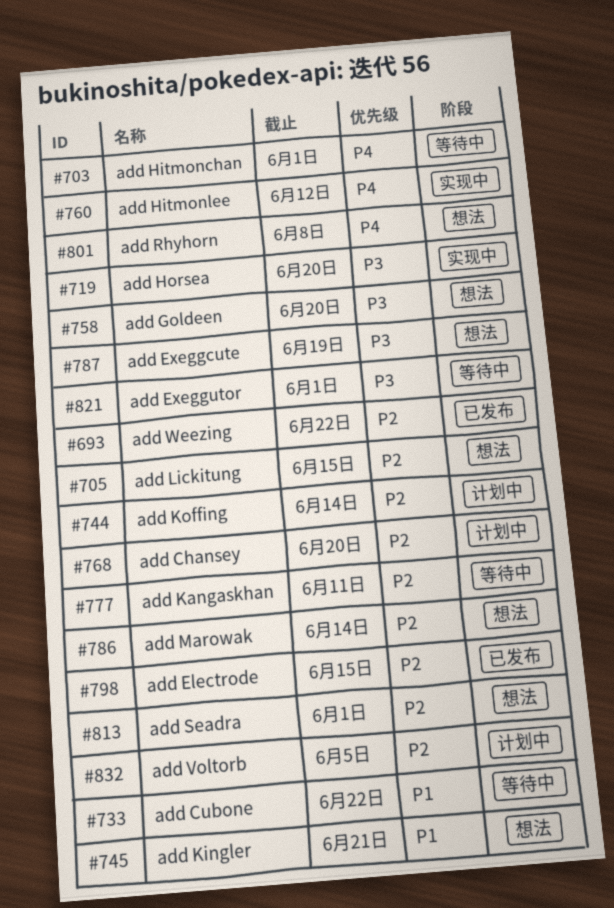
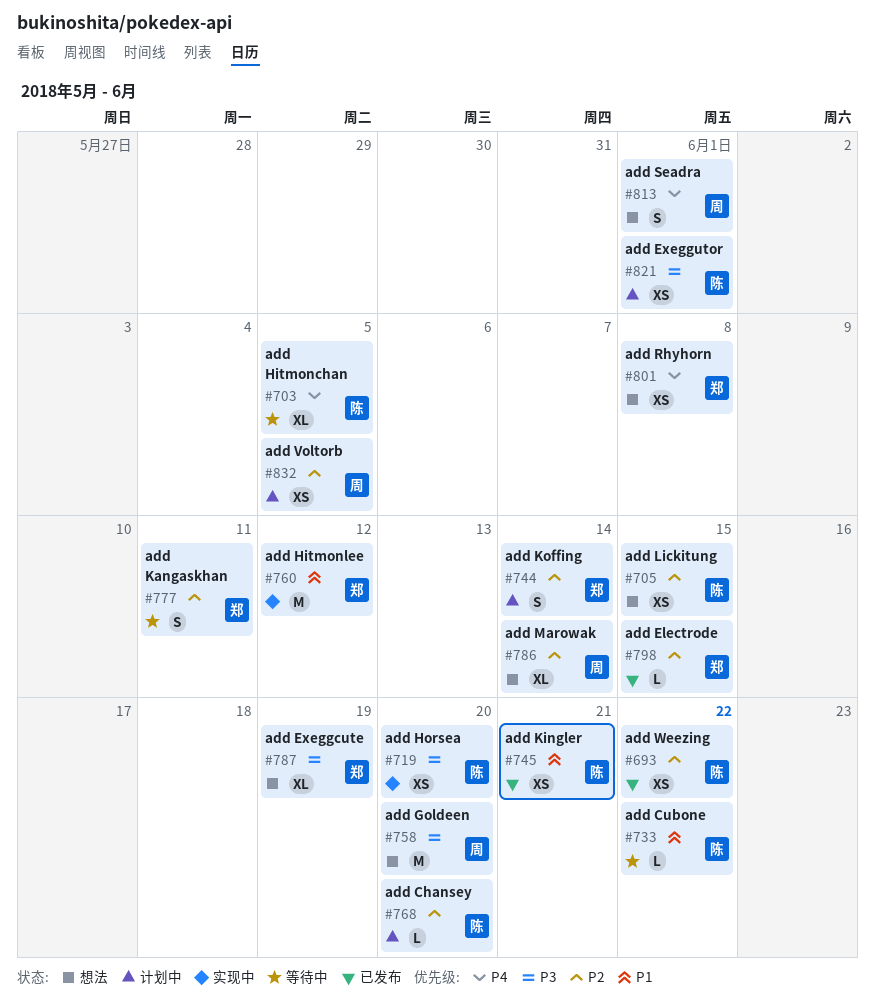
#703, due: Jun 1 -> Jun 5
#745, status: 想法 -> 已发布
#760, priority: P4 -> P1
#813, priority: P2 -> P4
#821, status: 等待中 -> 计划中

